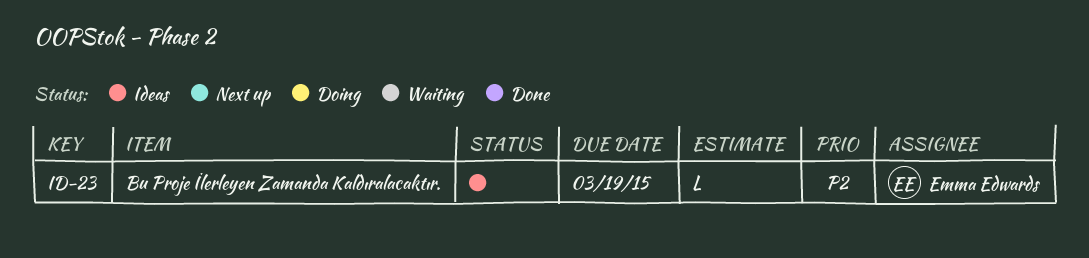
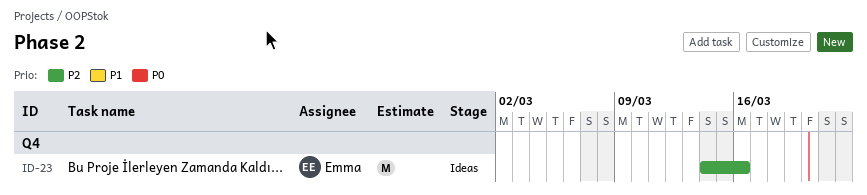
ID-23, estimate: L -> M
ID-23, due: Mar 19 -> Mar 16

